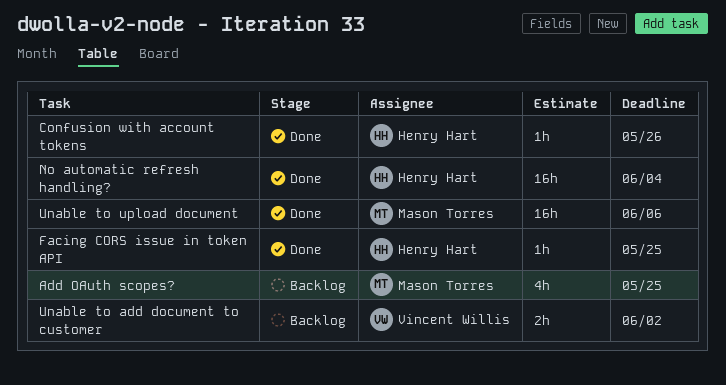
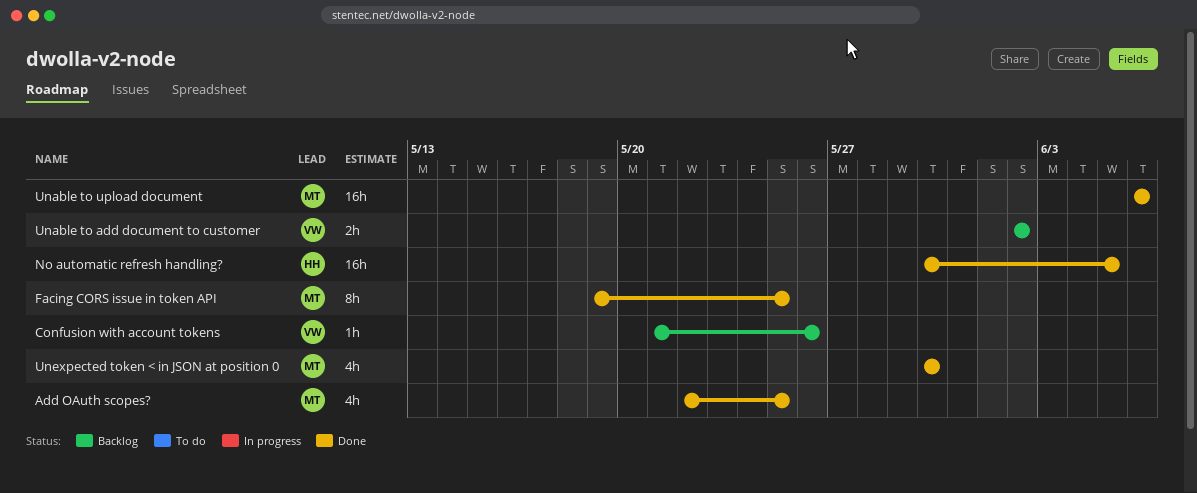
Add OAuth scopes?, status: Backlog -> Done
Confusion with account tokens, status: Done -> Backlog
Confusion with account tokens, owner: Henry Hart -> Vincent Willis
Facing CORS issue in token API, owner: Henry Hart -> Mason Torres
Facing CORS issue in token API, estimate: 1h -> 8h
No automatic refresh handling?, due: Jun 4 -> Jun 5
Unexpected token < in JSON at position 0: none -> present

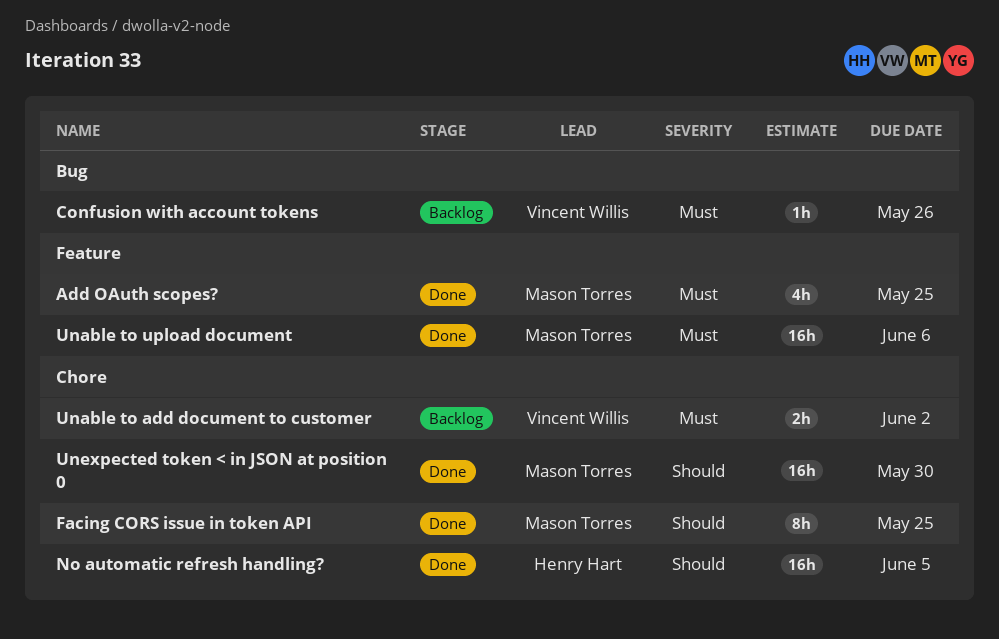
Unexpected token < in JSON at position 0, estimate: 4h -> 16h

